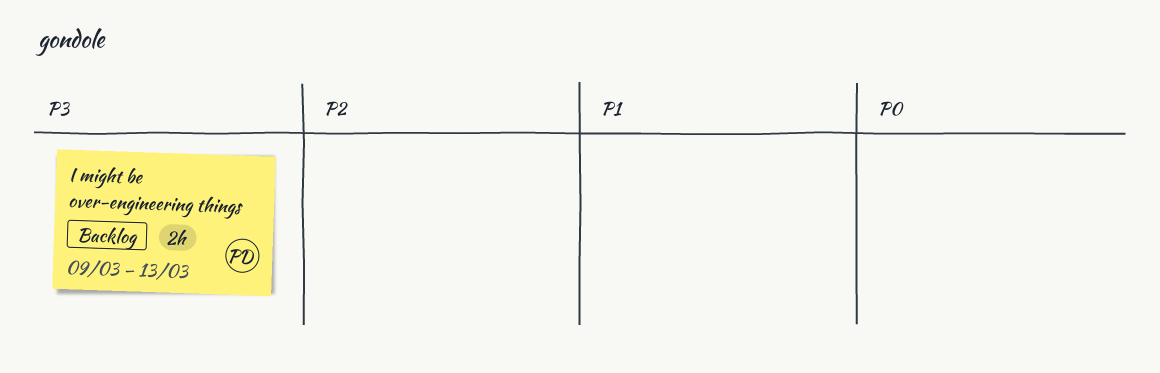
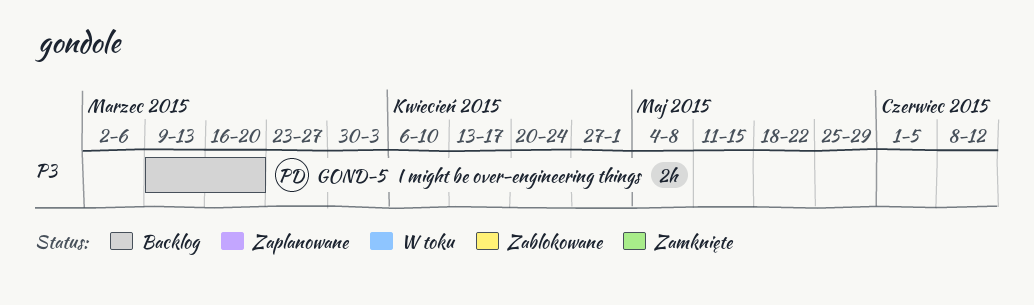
I might be over-engineering things, due: Mar 13 -> Mar 20

